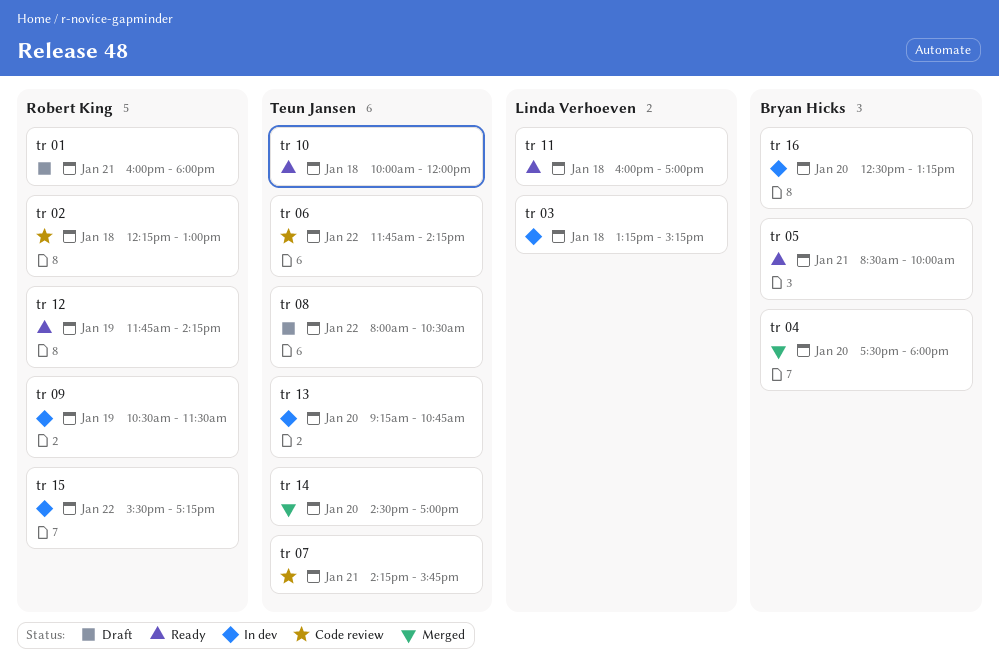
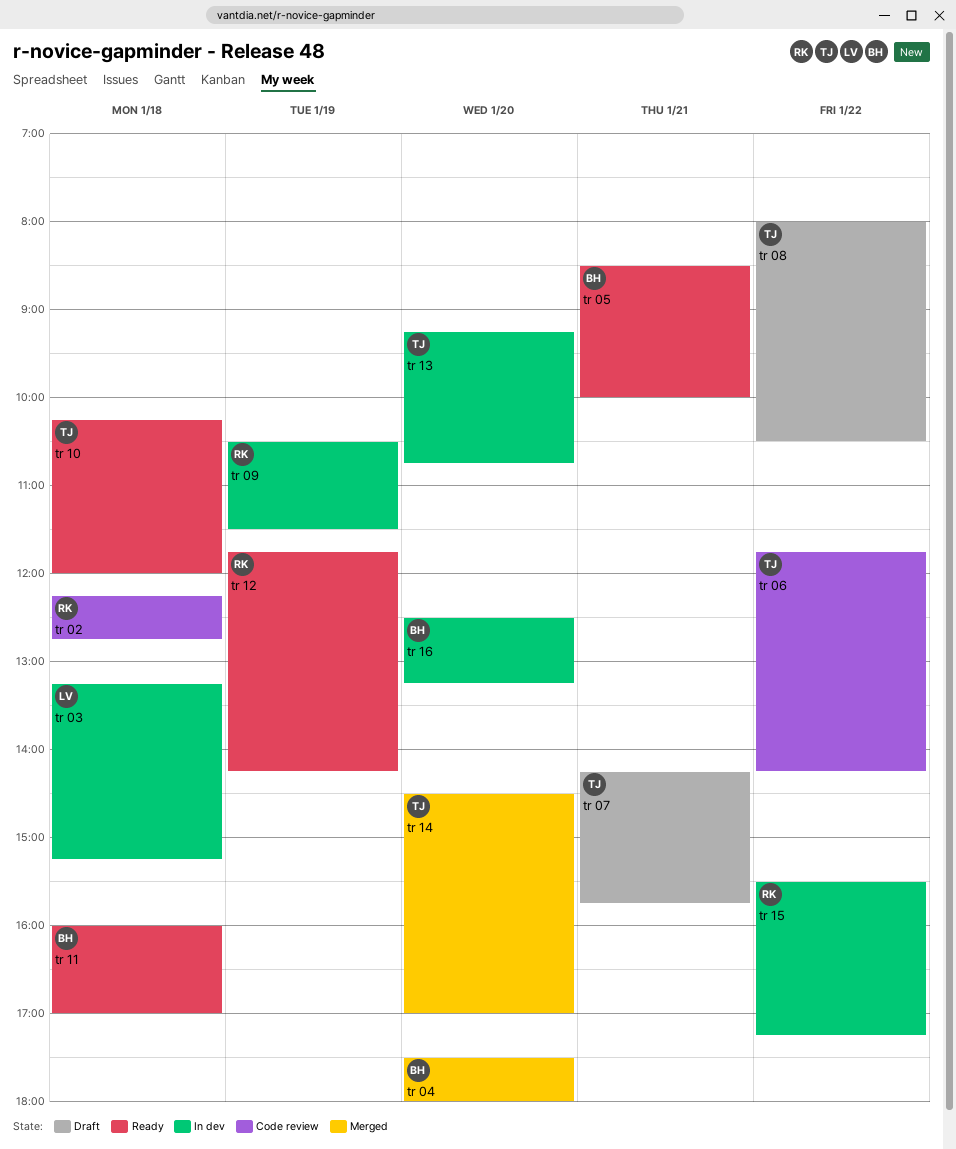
tr 01: present -> none
tr 02, ends: 13:00 -> 12:45
tr 07, status: Code review -> Draft
tr 10, begins: 10:00 -> 10:15
tr 11, owner: Linda Verhoeven -> Bryan Hicks

